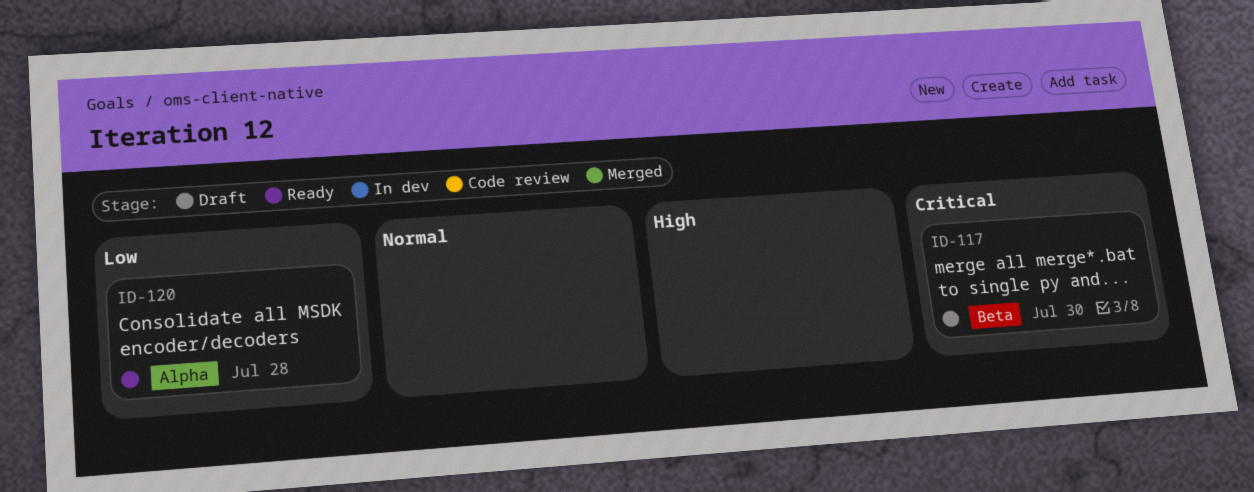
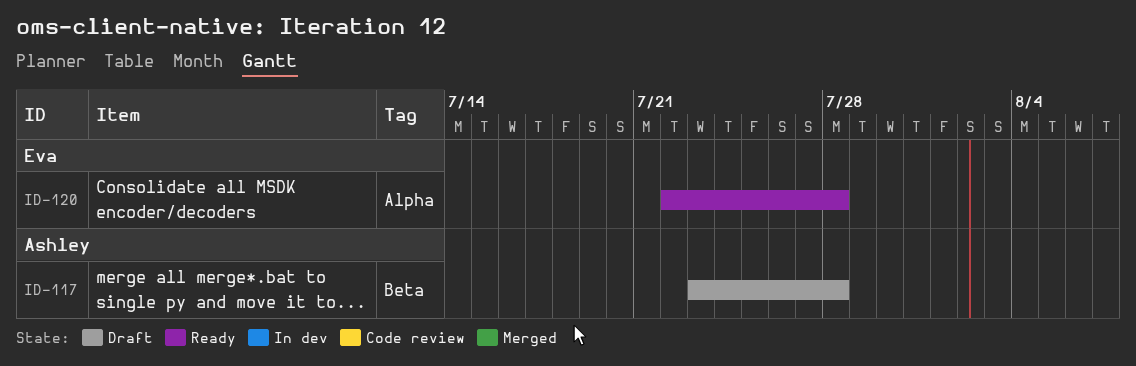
ID-117, due: Jul 30 -> Jul 28

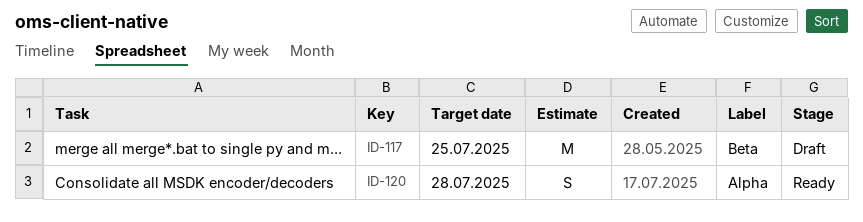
ID-117, due: Jul 28 -> Jul 25

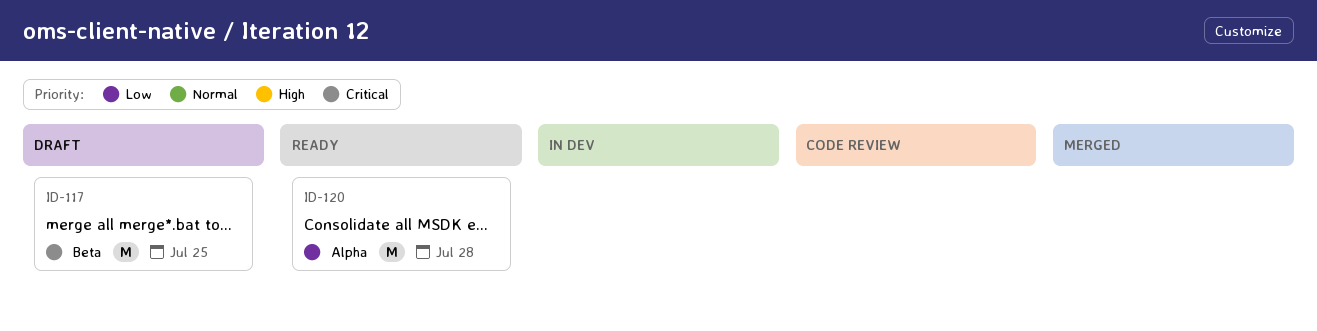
ID-120, estimate: S -> M

